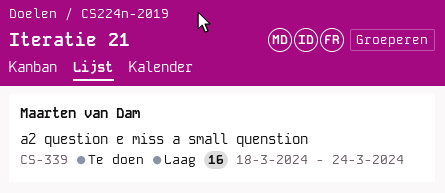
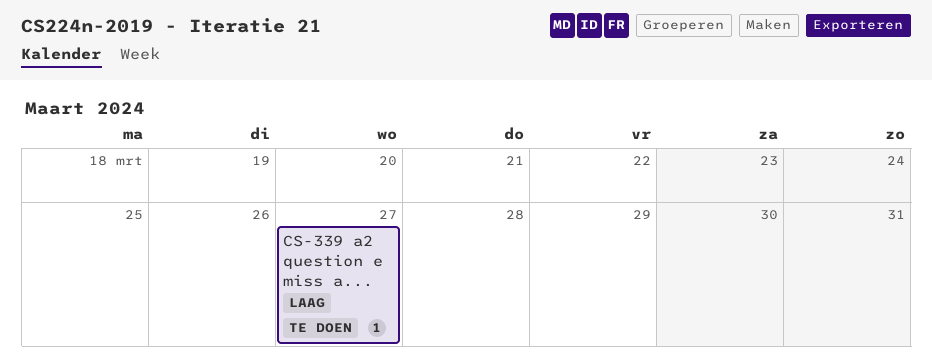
CS-339, estimate: 16 -> 1
CS-339, due: Mar 24 -> Mar 27

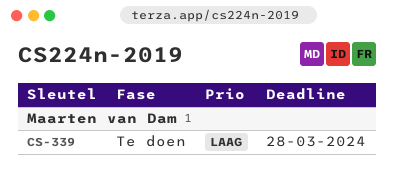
CS-339, due: Mar 27 -> Mar 28

